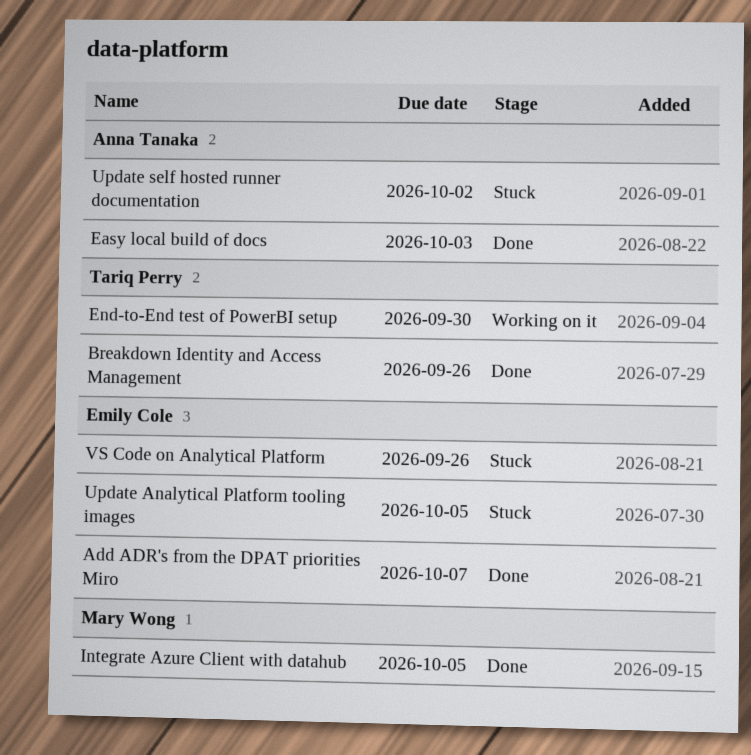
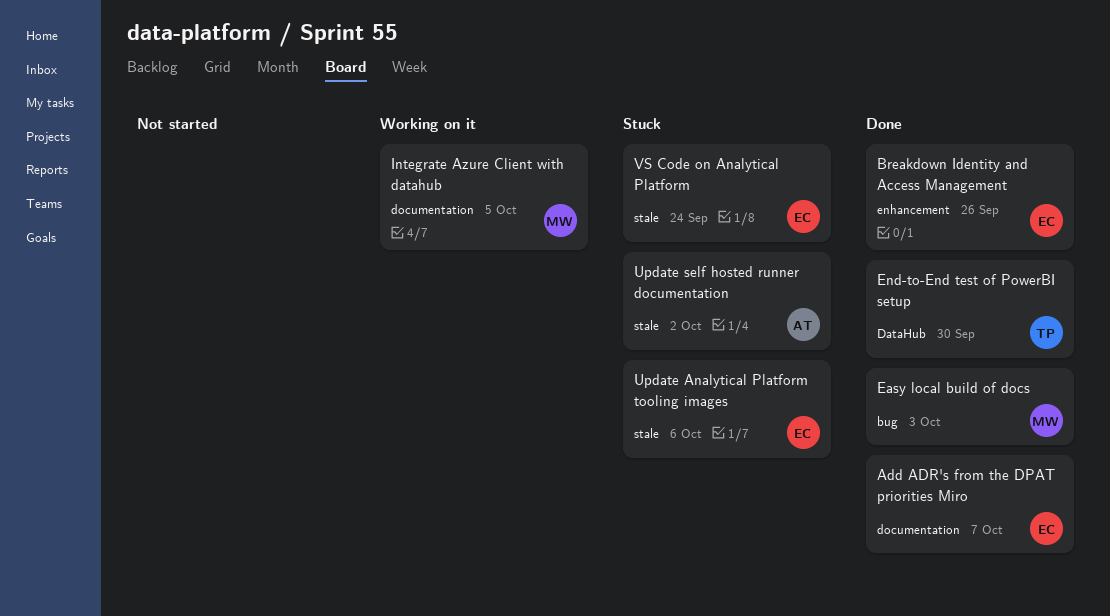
Breakdown Identity and Access Management, owner: Tariq Perry -> Emily Cole
Easy local build of docs, owner: Anna Tanaka -> Mary Wong
End-to-End test of PowerBI setup, status: Working on it -> Done
Integrate Azure Client with datahub, status: Done -> Working on it
Update Analytical Platform tooling images, due: Oct 5 -> Oct 6
VS Code on Analytical Platform, due: Sep 26 -> Sep 24

